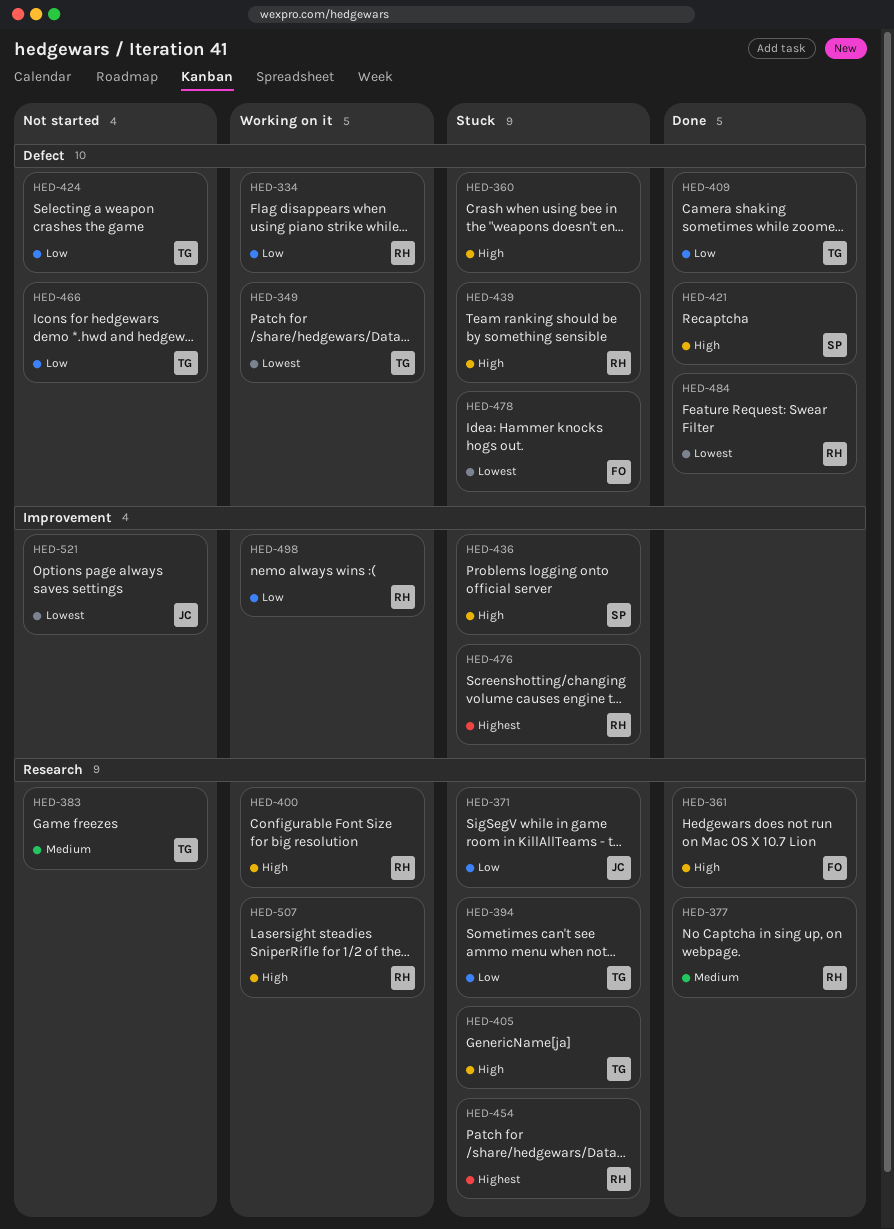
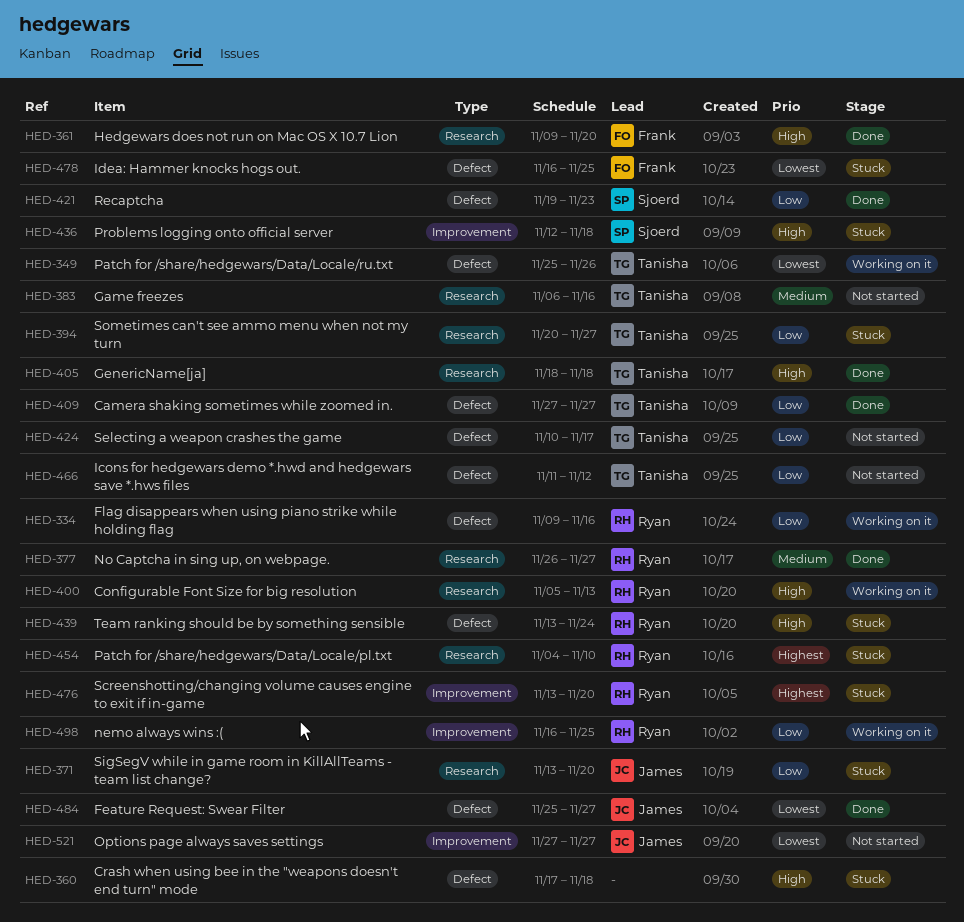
HED-405, status: Stuck -> Done
HED-421, priority: High -> Low
HED-484, owner: Ryan -> James
HED-507: present -> none

